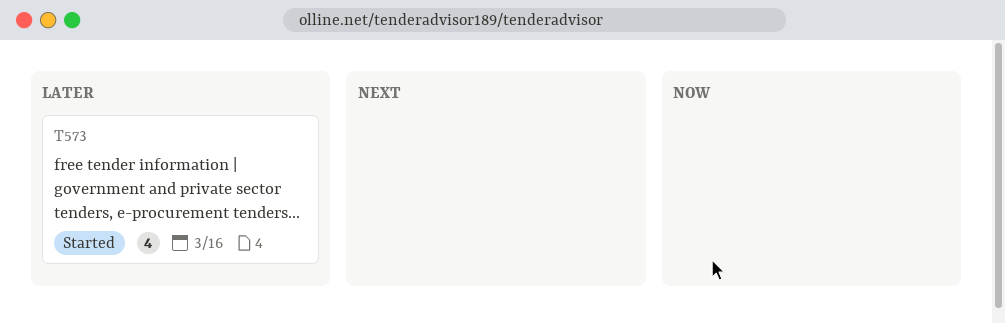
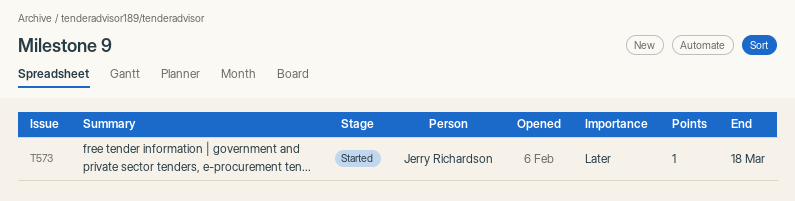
T573, estimate: 4 -> 1
T573, due: Mar 16 -> Mar 18

